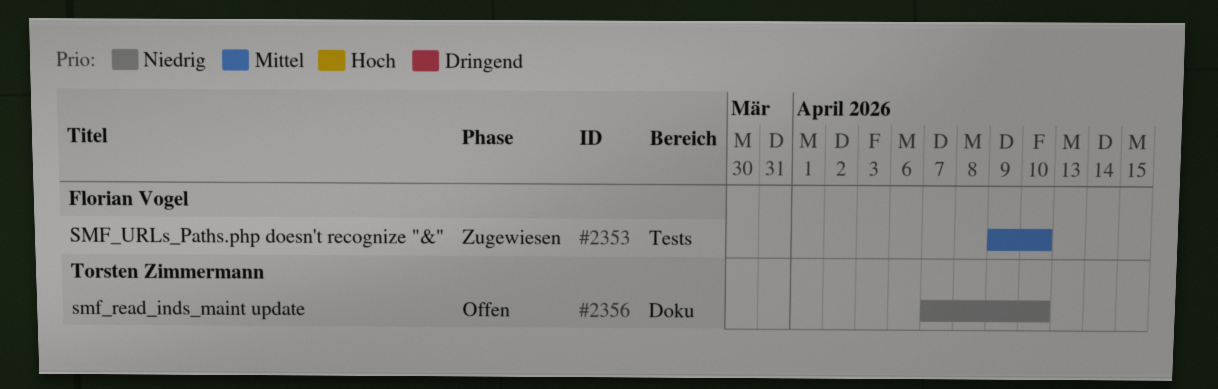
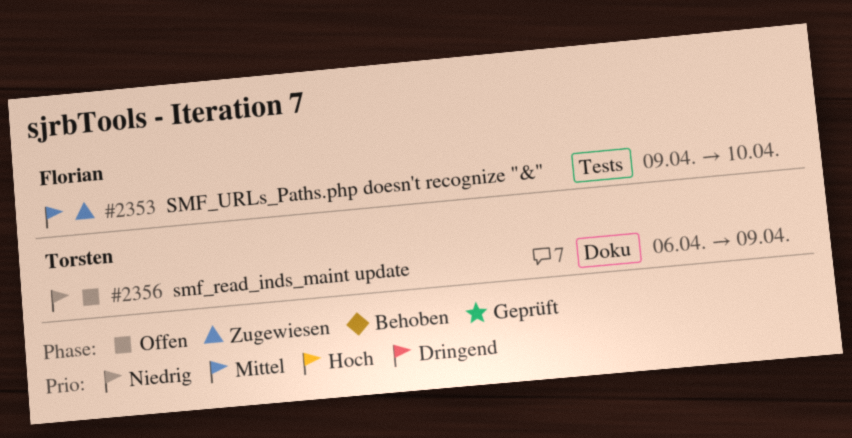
#2356, start: Apr 7 -> Apr 6
#2356, due: Apr 10 -> Apr 9

